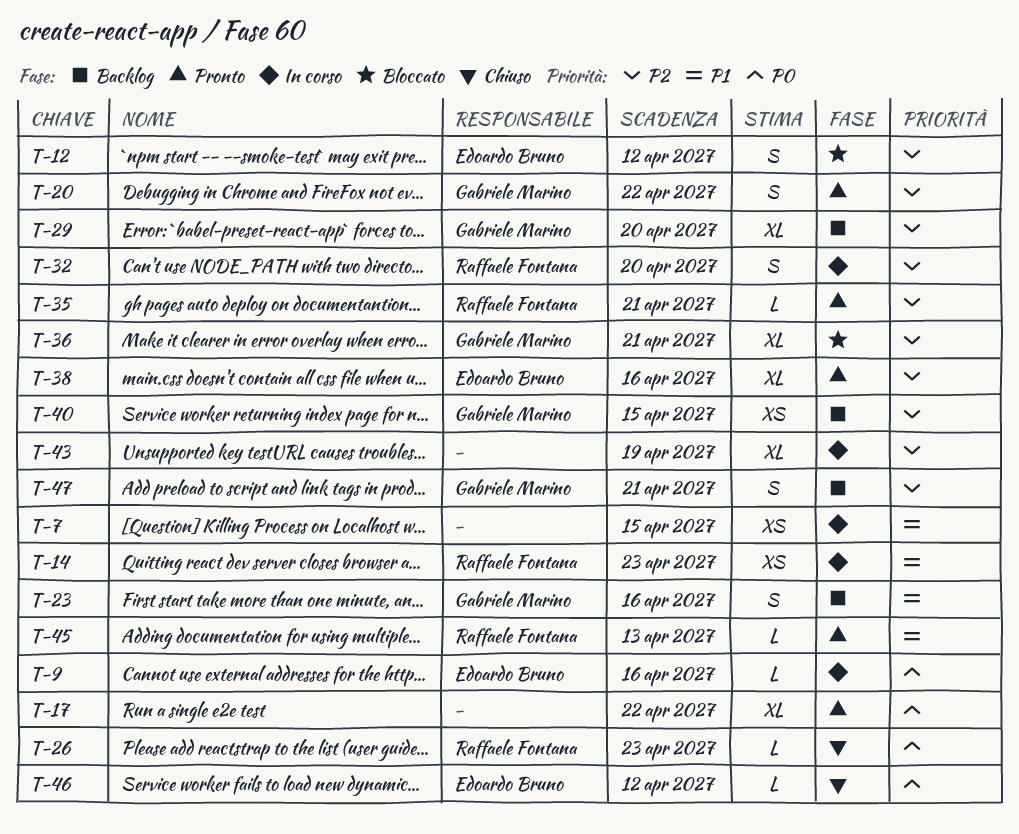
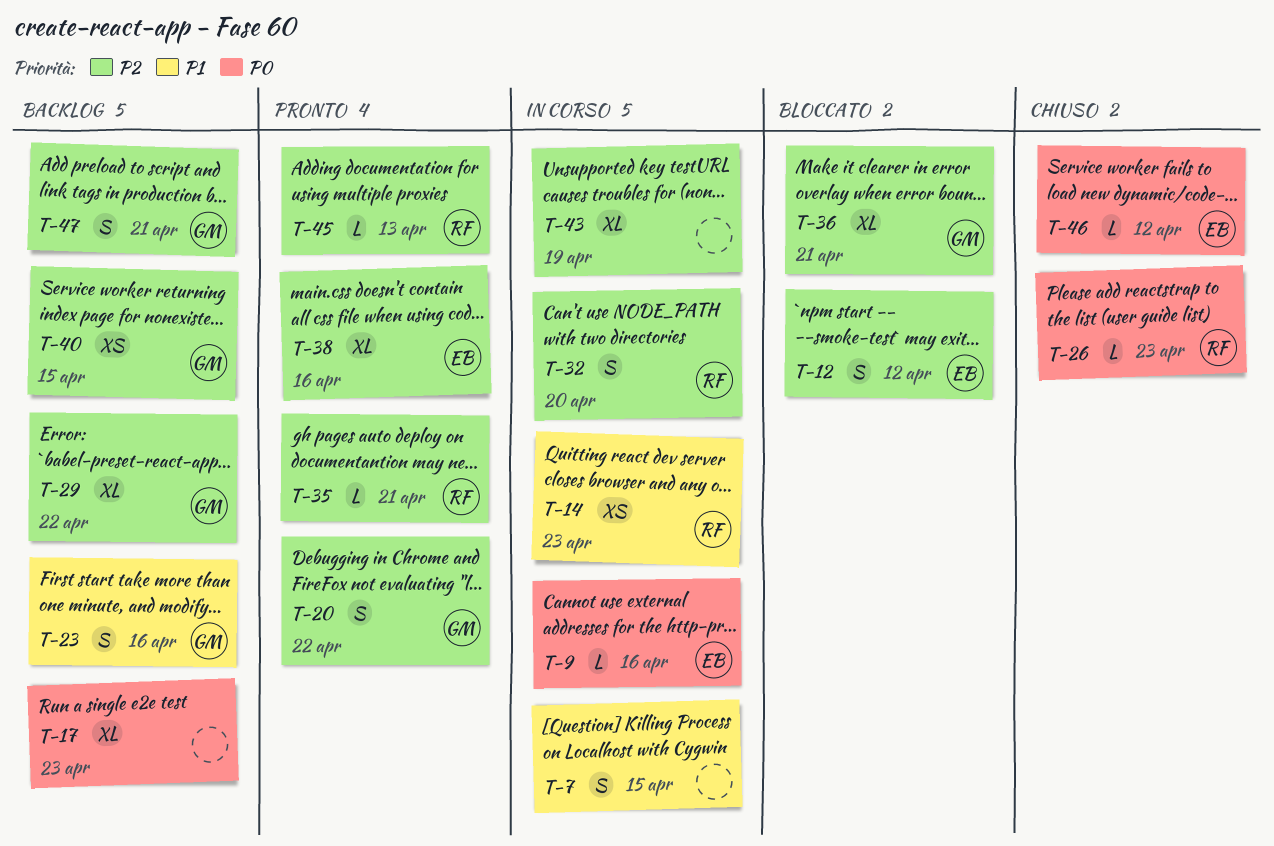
T-7, estimate: XS -> S
T-17, status: Pronto -> Backlog
T-17, due: Apr 22 -> Apr 23
T-29, due: Apr 20 -> Apr 22
T-45, priority: P1 -> P2

